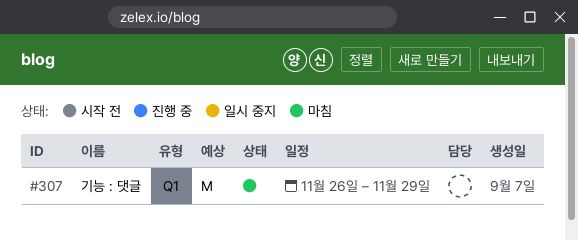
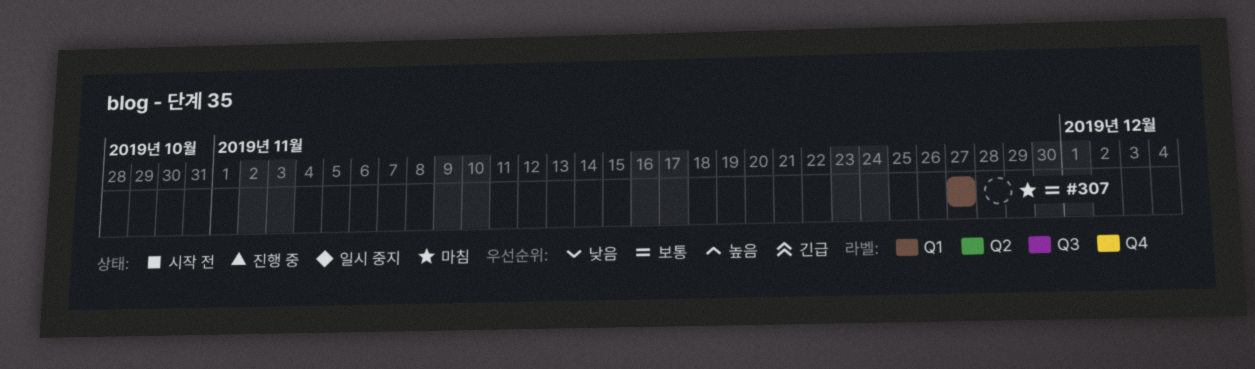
#307, start: Nov 26 -> Nov 27
#307, due: Nov 29 -> Nov 27

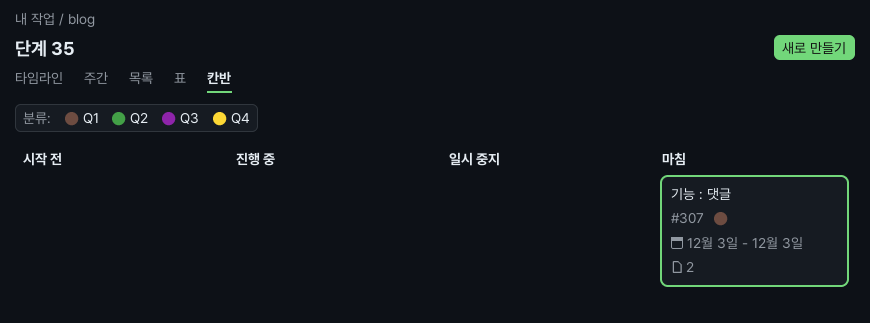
#307, start: Nov 27 -> Dec 3
#307, due: Nov 27 -> Dec 3

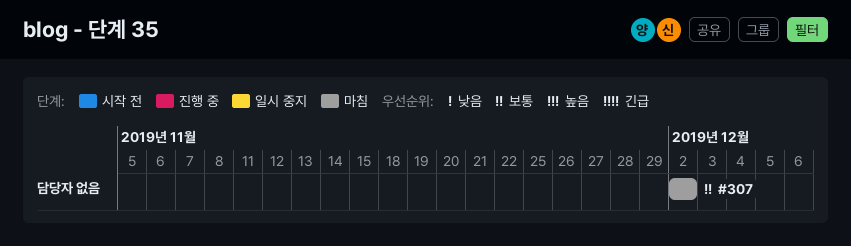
#307, start: Dec 3 -> Dec 2
#307, due: Dec 3 -> Dec 2

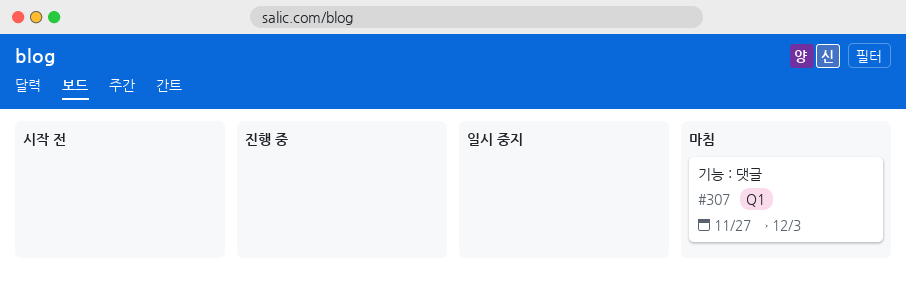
#307, start: Dec 2 -> Nov 27
#307, due: Dec 2 -> Dec 3

